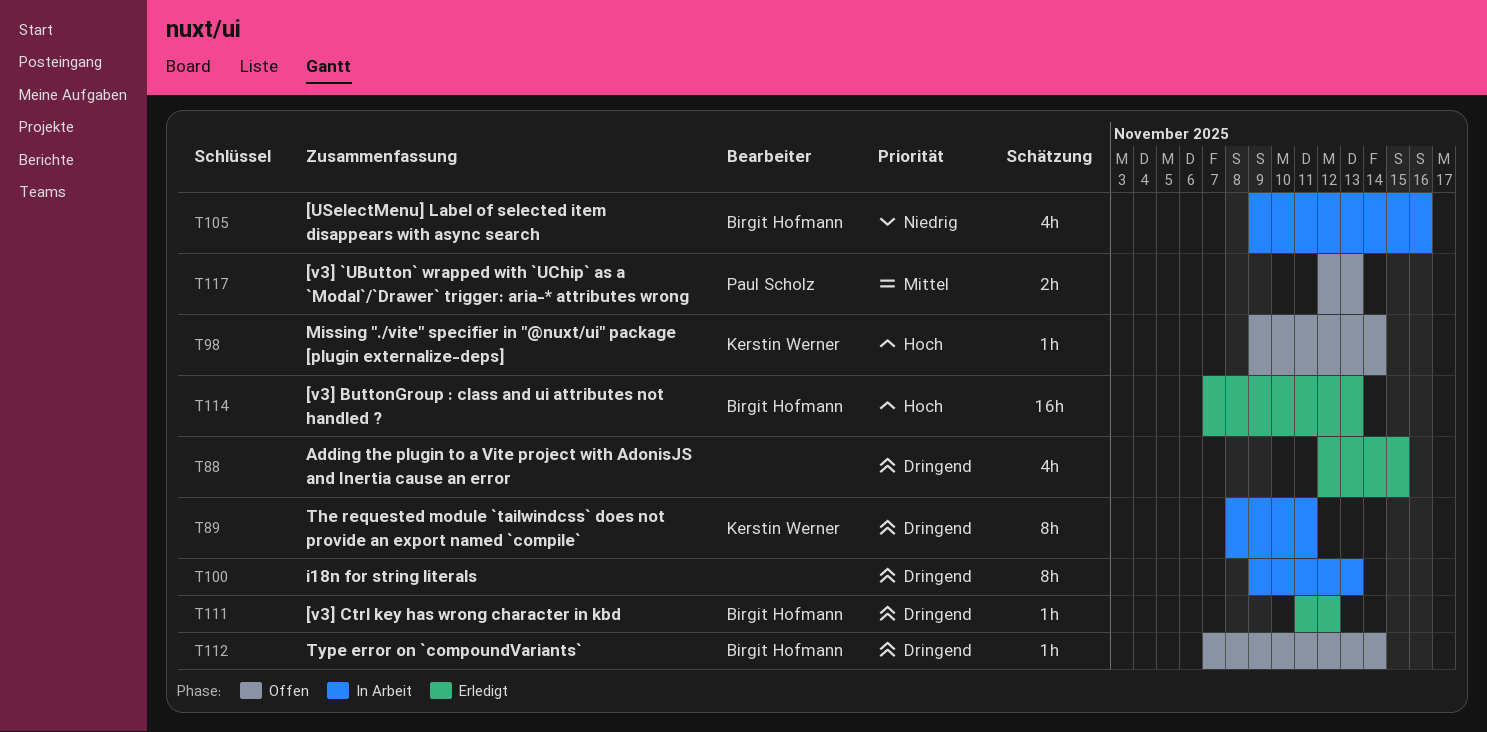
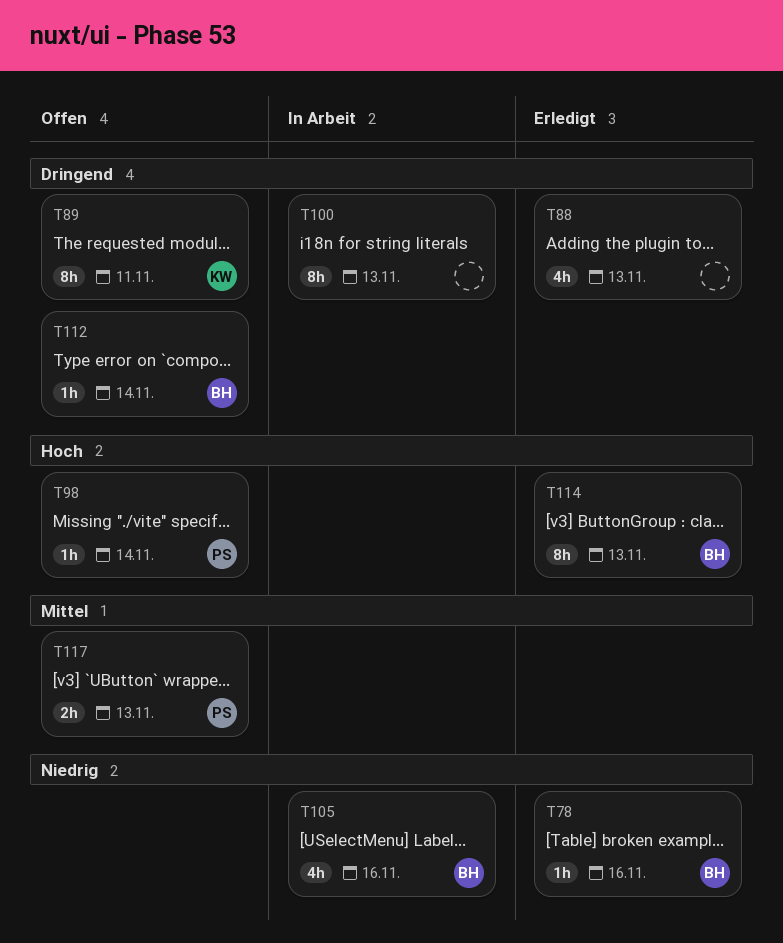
T78: none -> present
T88, due: Nov 15 -> Nov 13
T89, status: In Arbeit -> Offen
T98, owner: Kerstin Werner -> Paul Scholz
T111: present -> none
T114, estimate: 16h -> 8h

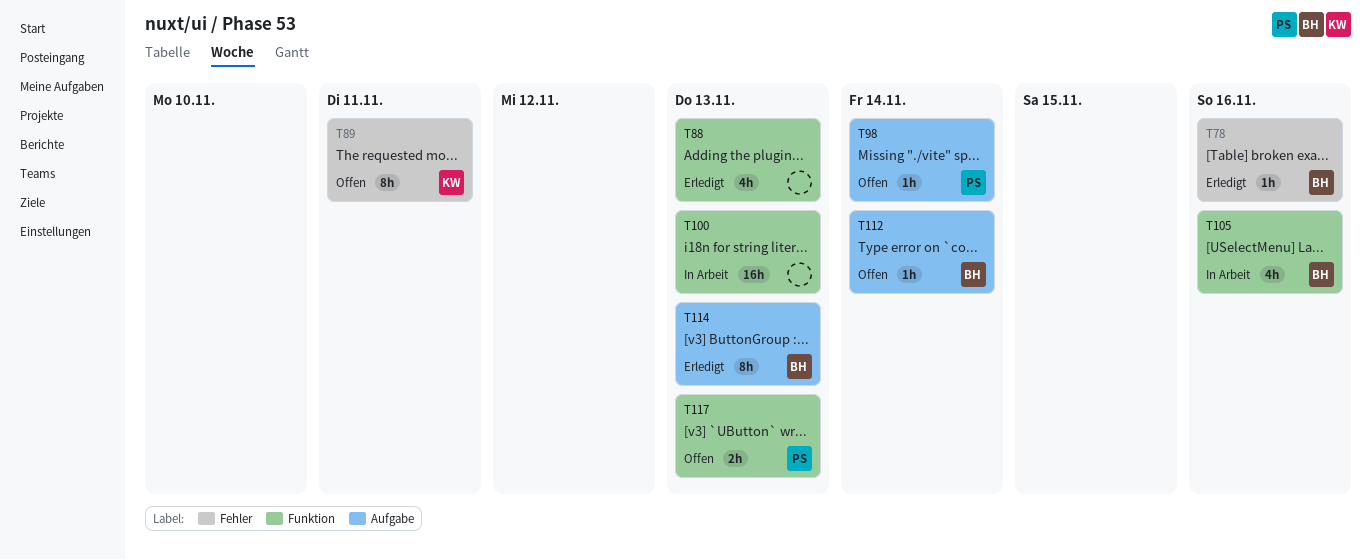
T100, estimate: 8h -> 16h

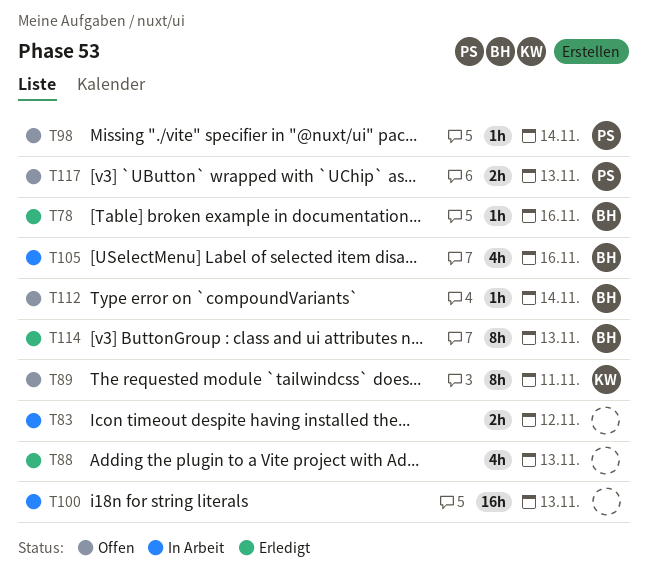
T83: none -> present

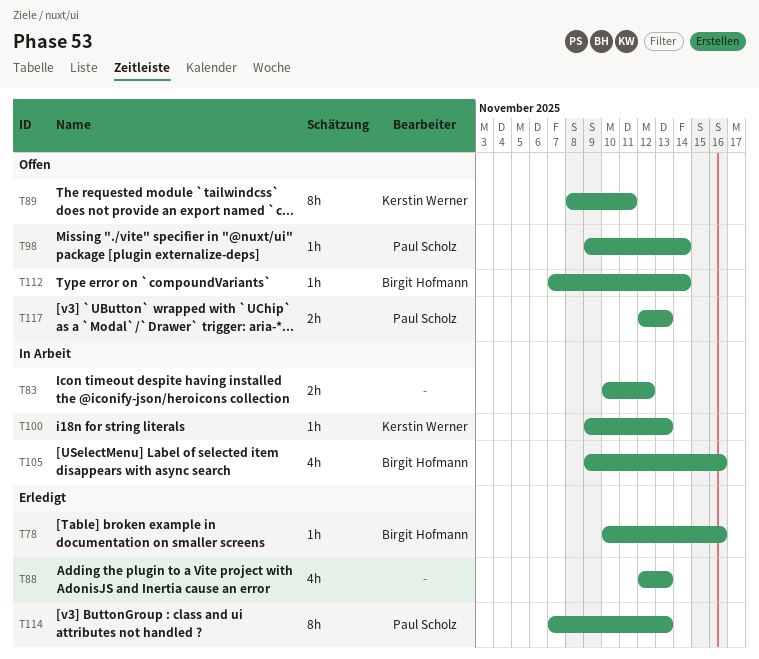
T100, owner: none -> Kerstin Werner
T100, estimate: 16h -> 1h
T114, owner: Birgit Hofmann -> Paul Scholz

